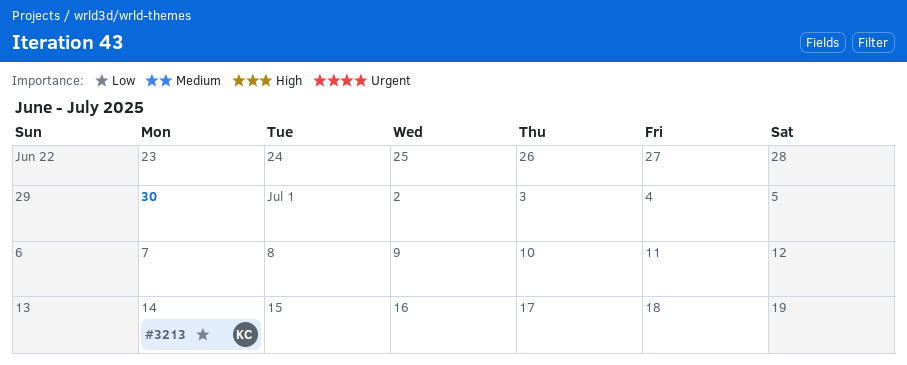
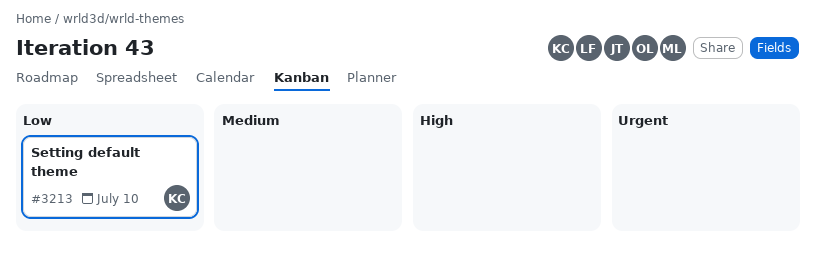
#3213, due: Jul 14 -> Jul 10

